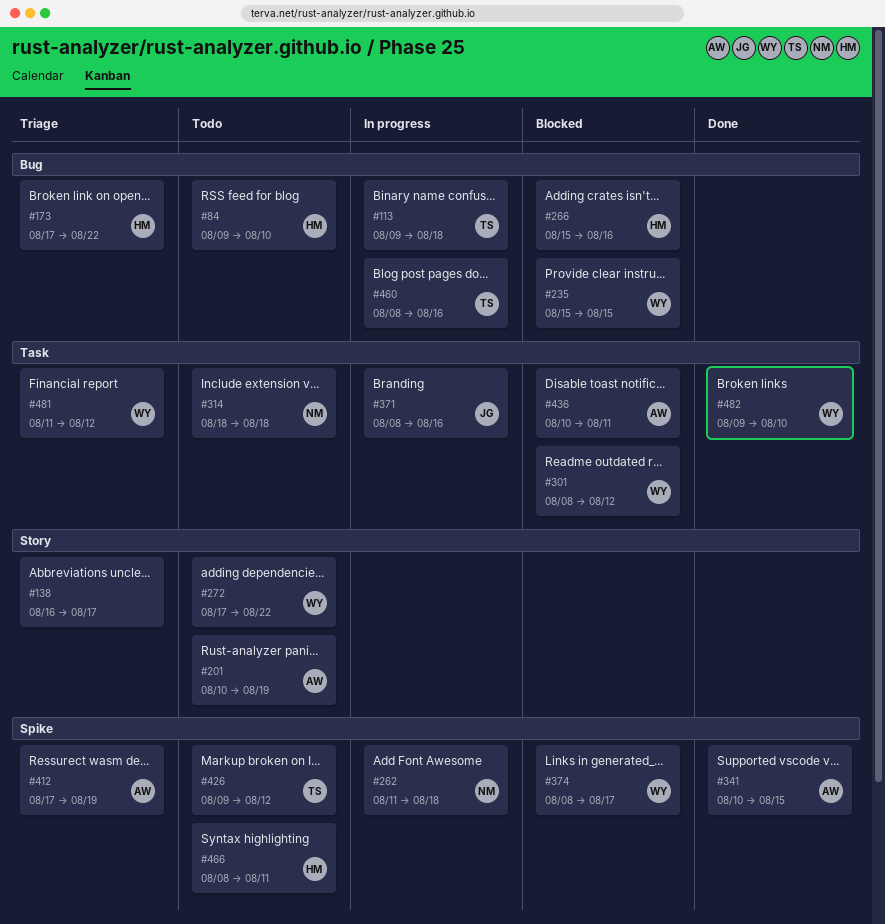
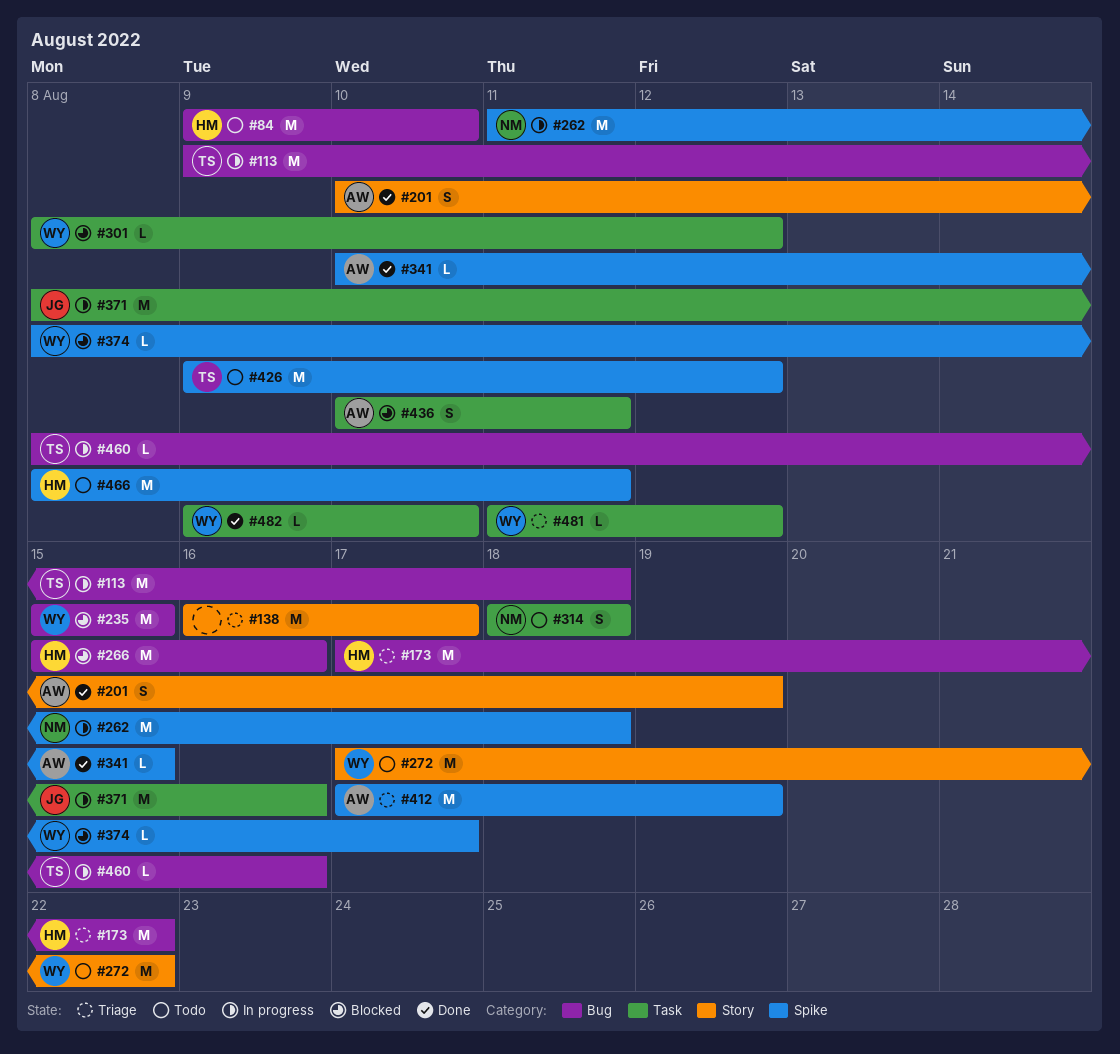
#201, status: Todo -> Done

